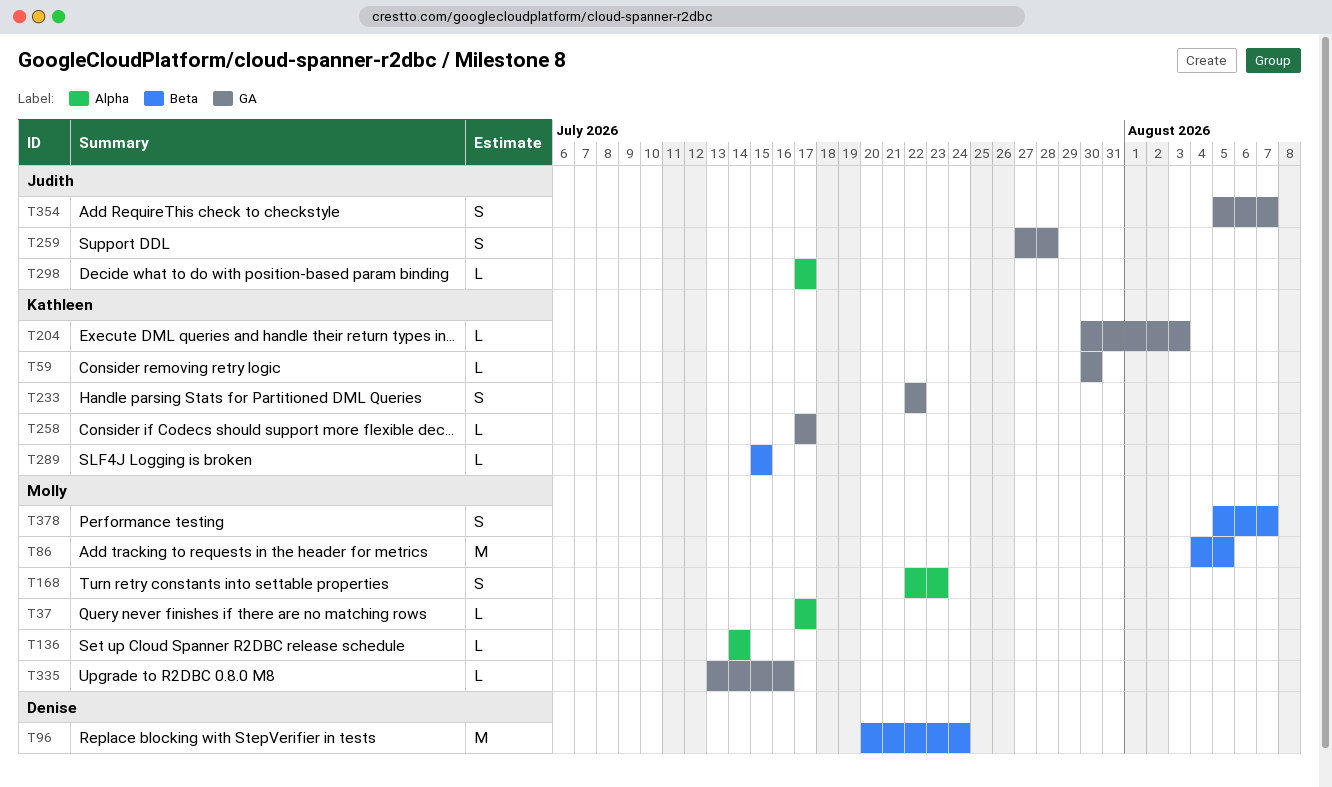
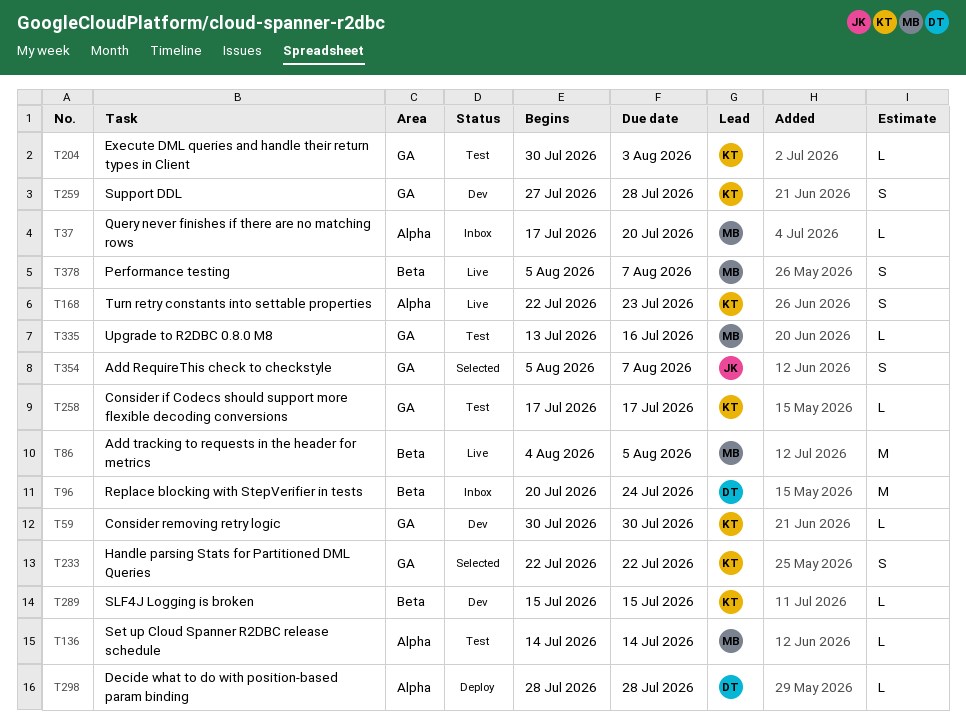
T37, due: Jul 17 -> Jul 20
T168, owner: Molly -> Kathleen
T259, owner: Judith -> Kathleen
T298, owner: Judith -> Denise
T298, start: Jul 17 -> Jul 28
T298, due: Jul 17 -> Jul 28

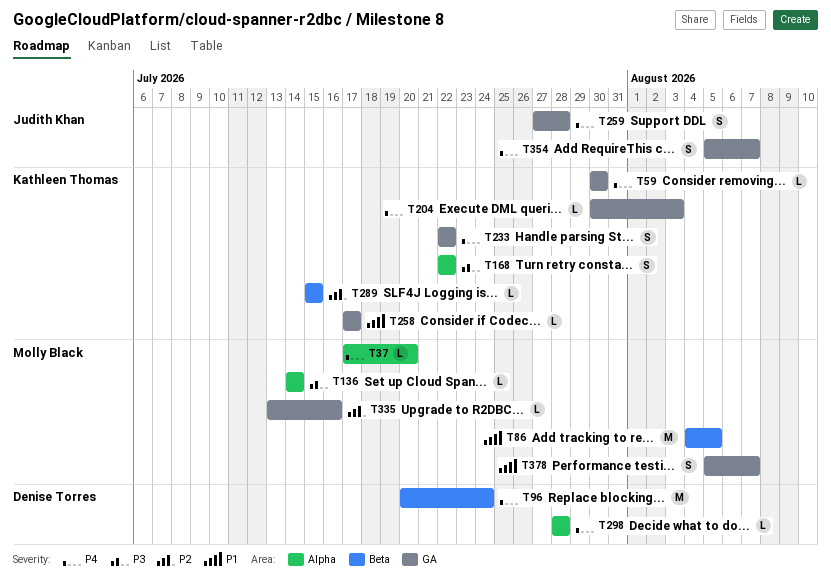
T168, due: Jul 23 -> Jul 22
T259, owner: Kathleen Thomas -> Judith Khan
T378, label: Beta -> GA

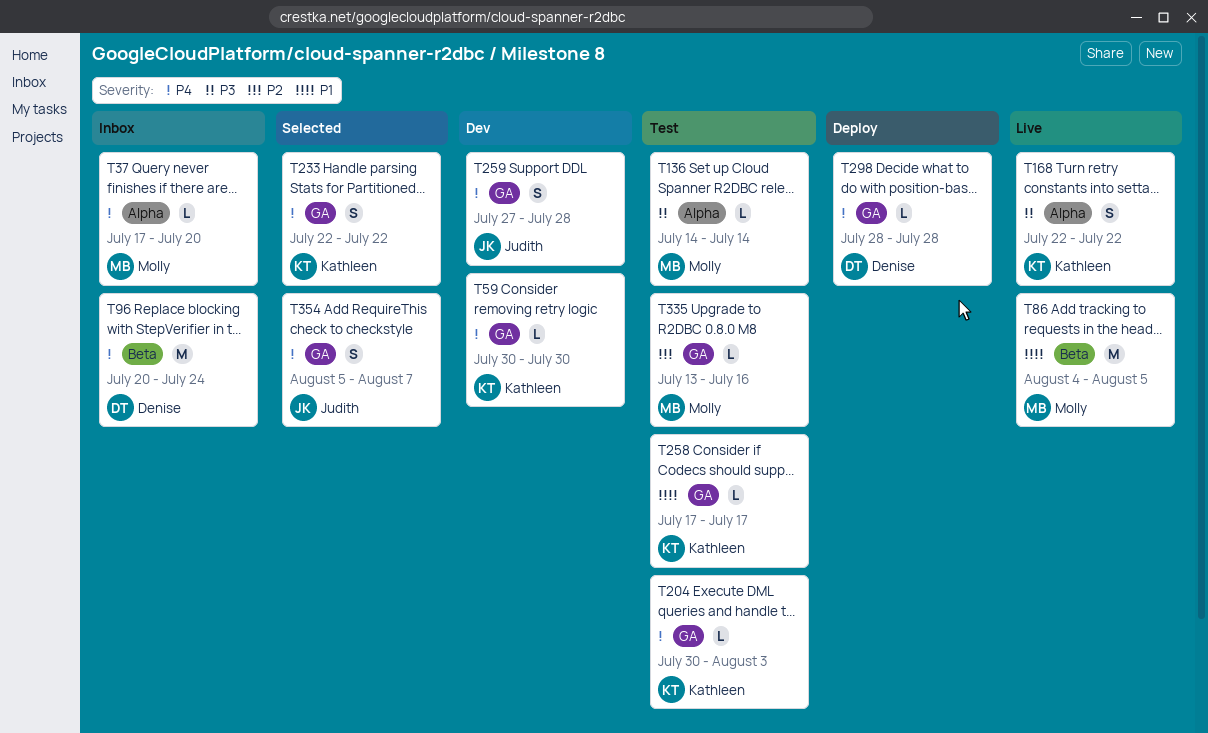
T289: present -> none
T298, label: Alpha -> GA
T378: present -> none

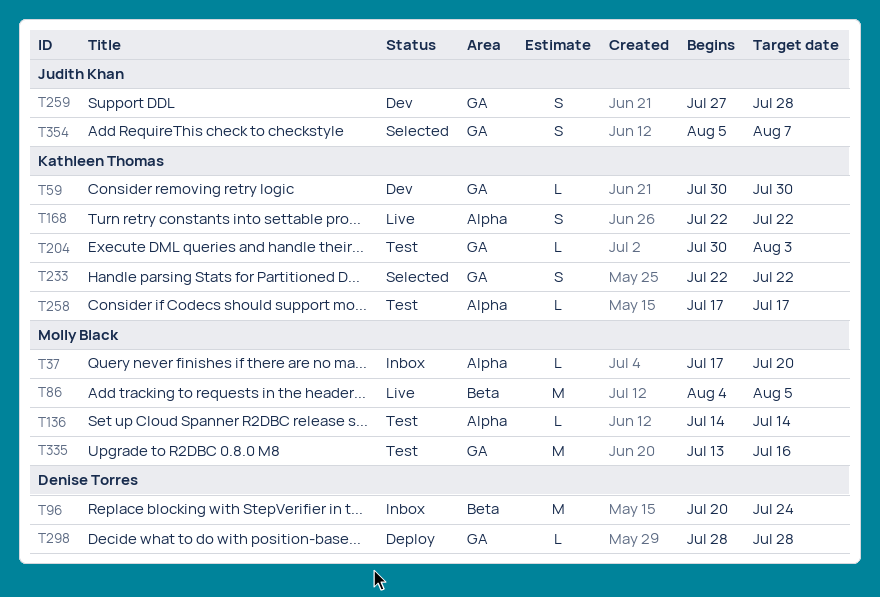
T258, label: GA -> Alpha
T335, estimate: L -> M

